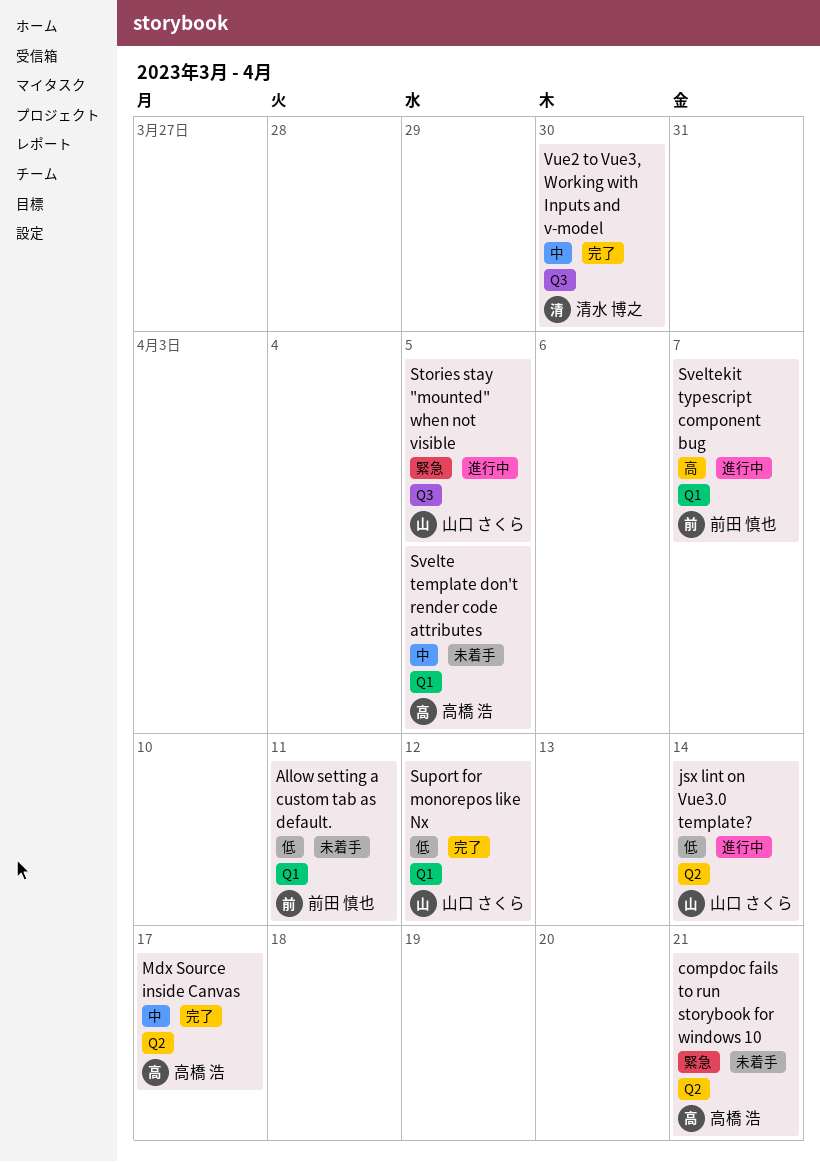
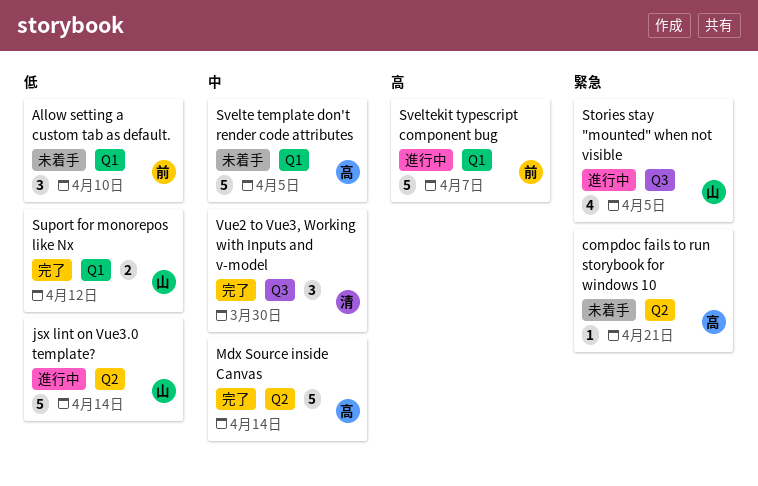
Allow setting a custom tab as default., due: Apr 11 -> Apr 10
Mdx Source inside Canvas, due: Apr 17 -> Apr 14

